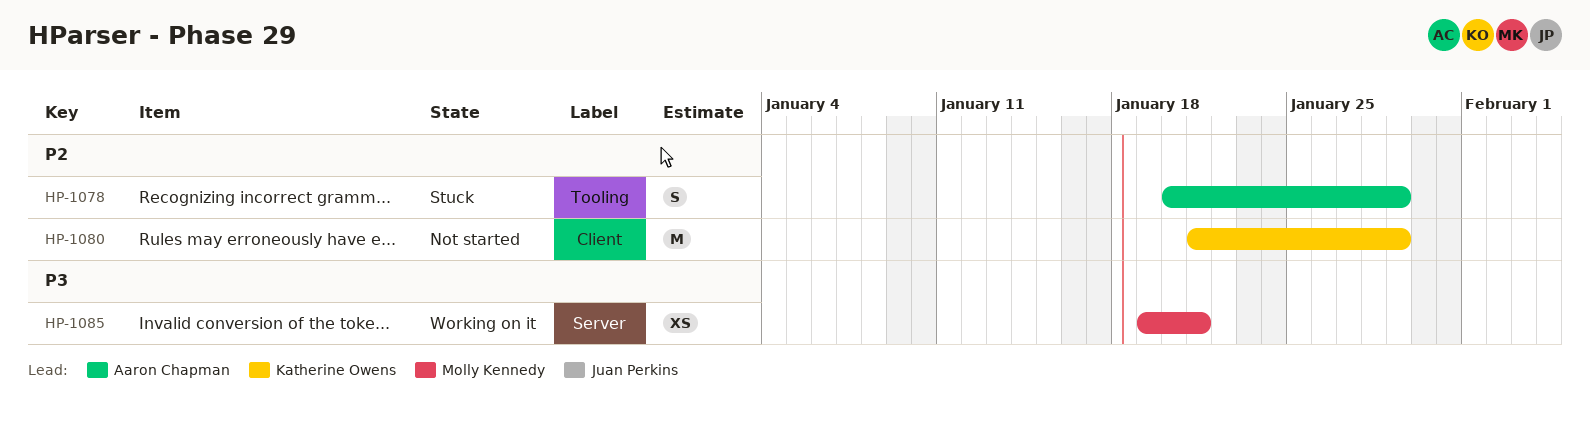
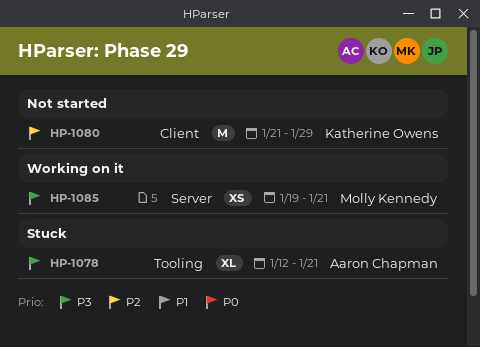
HP-1078, priority: P2 -> P3
HP-1078, estimate: S -> XL
HP-1078, start: Jan 20 -> Jan 12
HP-1078, due: Jan 29 -> Jan 21

